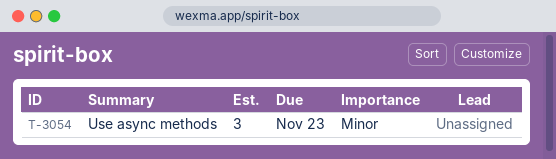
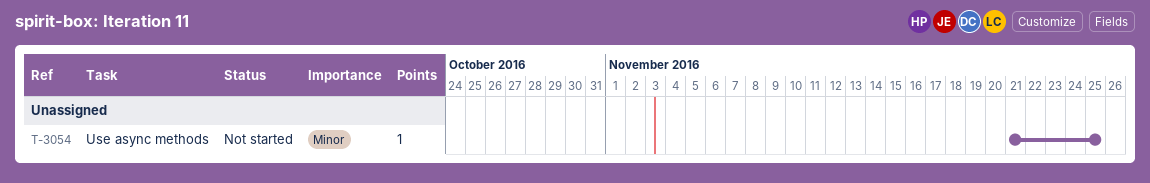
T-3054, estimate: 3 -> 1
T-3054, due: Nov 23 -> Nov 25

